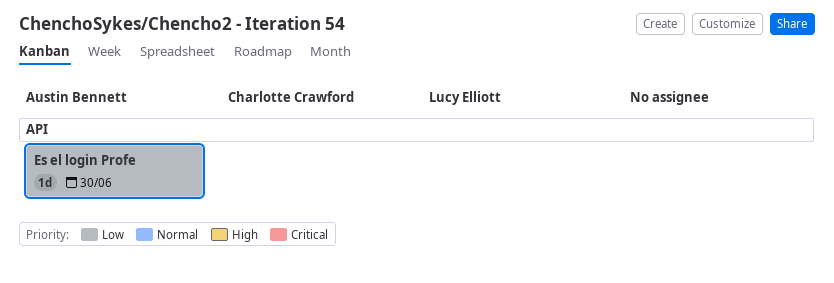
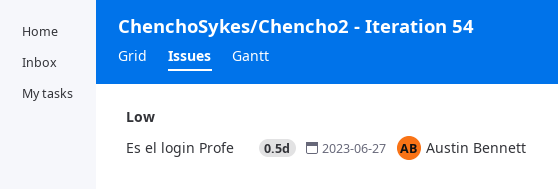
Es el login Profe, estimate: 1d -> 0.5d
Es el login Profe, due: Jun 30 -> Jun 27

